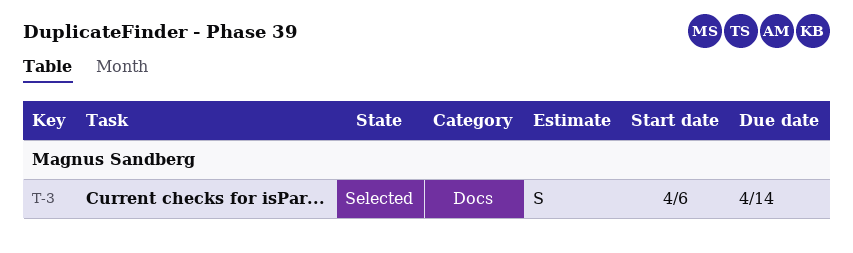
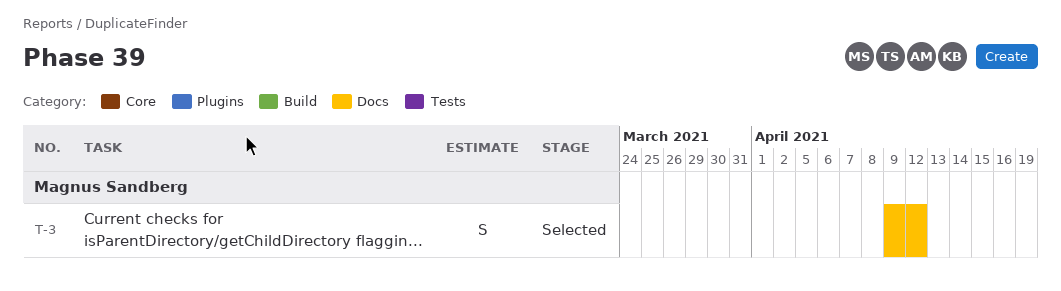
T-3, start: Apr 6 -> Apr 9
T-3, due: Apr 14 -> Apr 12

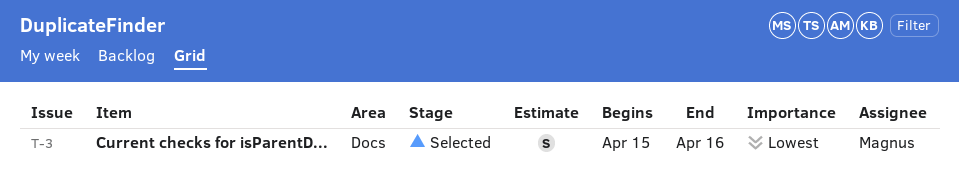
T-3, start: Apr 9 -> Apr 15
T-3, due: Apr 12 -> Apr 16

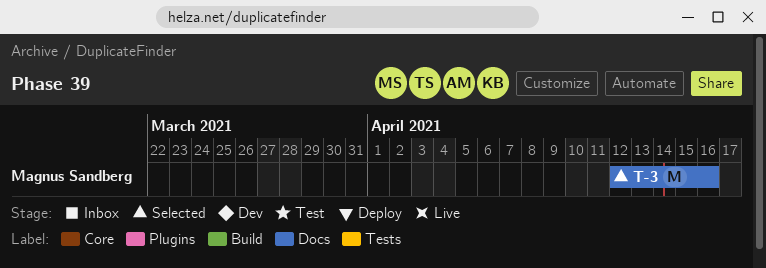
T-3, estimate: S -> M
T-3, start: Apr 15 -> Apr 12

